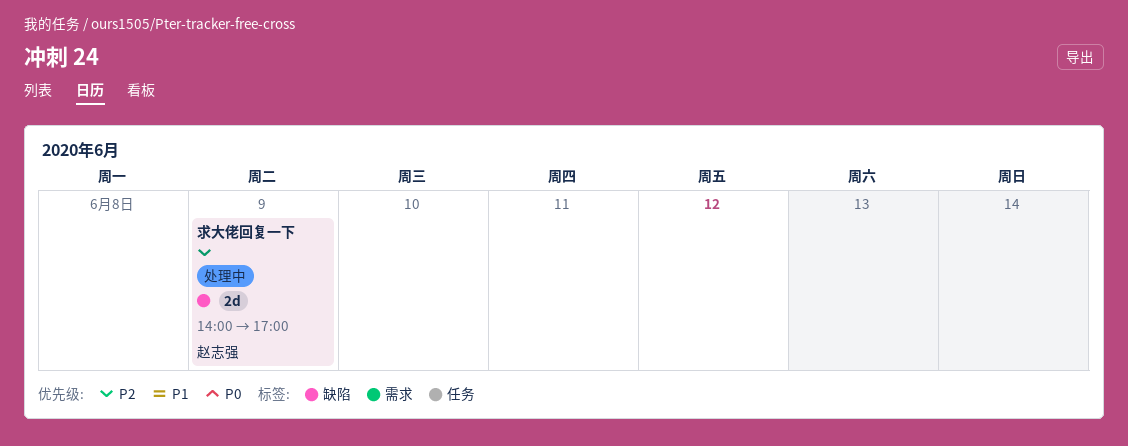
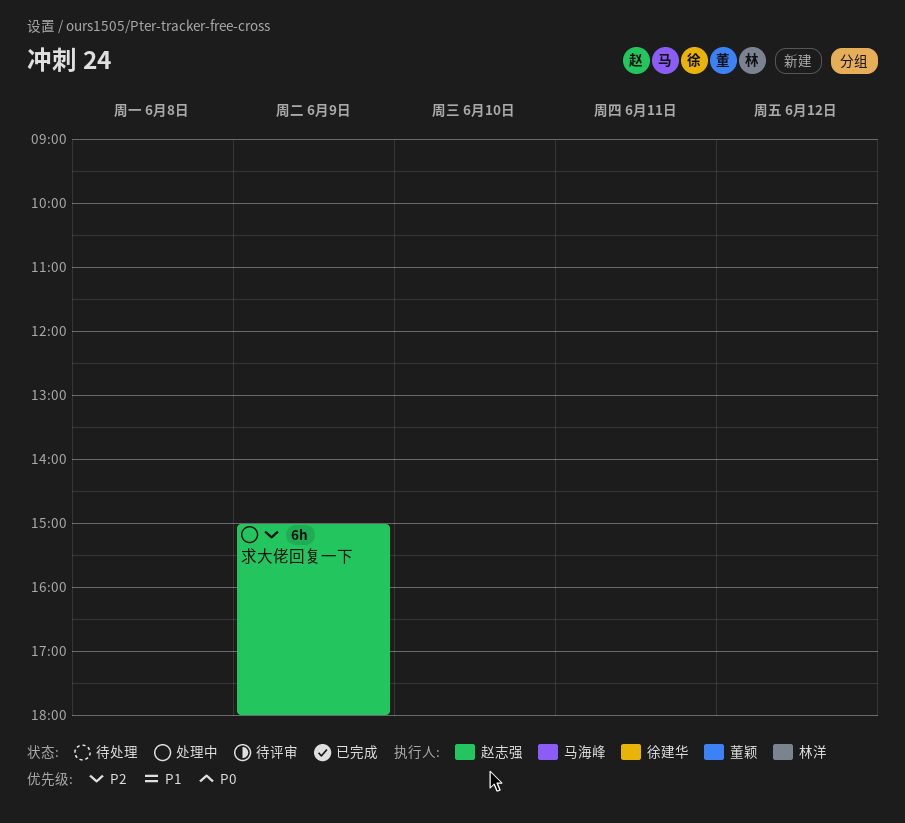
求大佬回复一下, estimate: 2d -> 6h
求大佬回复一下, begins: 14:00 -> 15:00
求大佬回复一下, ends: 17:00 -> 18:00

